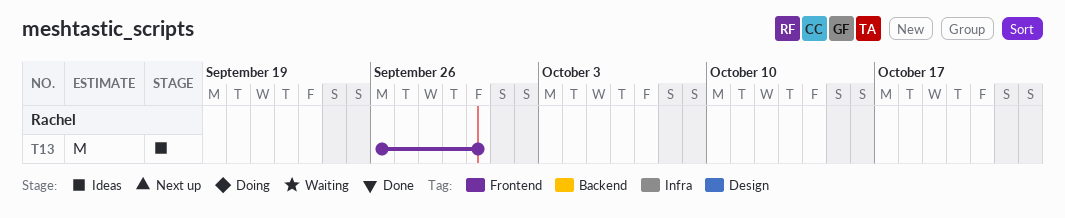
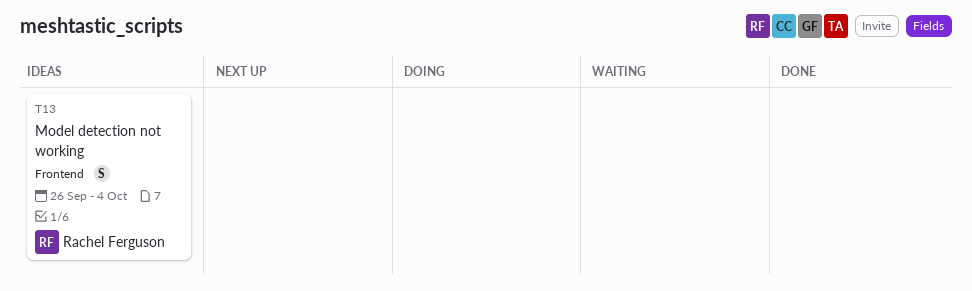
T13, estimate: M -> S
T13, due: Sep 30 -> Oct 4

